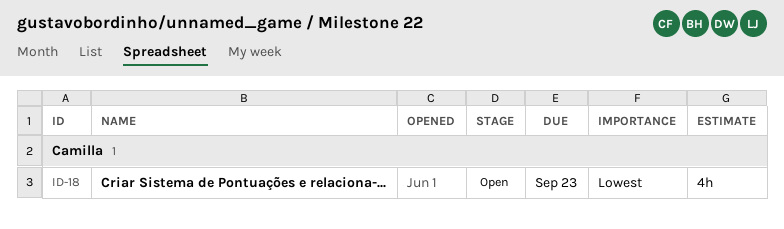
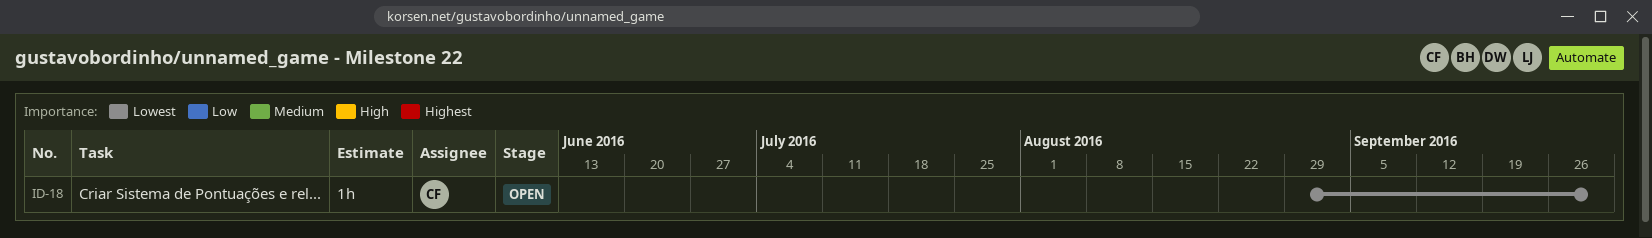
ID-18, estimate: 4h -> 1h
ID-18, due: Sep 23 -> Sep 30

